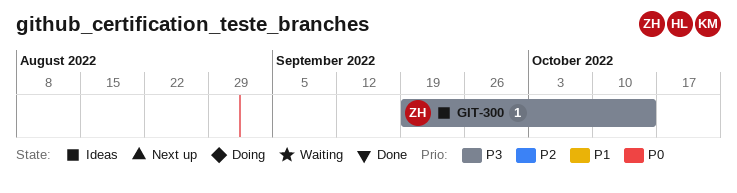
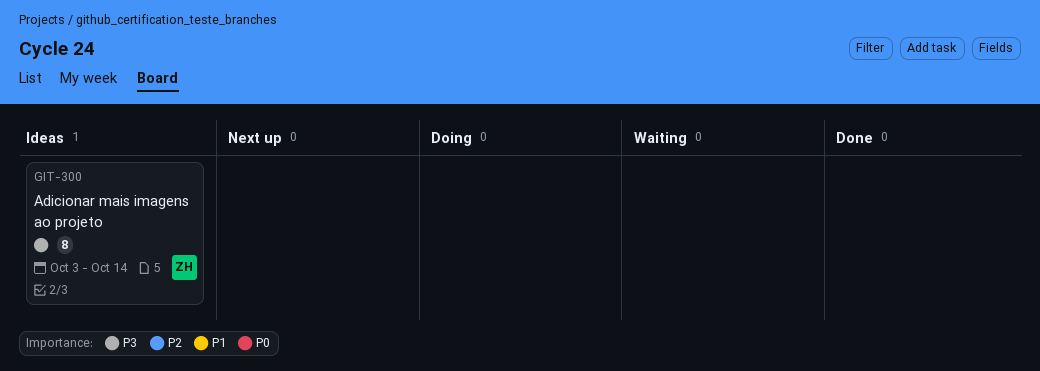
GIT-300, estimate: 1 -> 8
GIT-300, start: Sep 19 -> Oct 3

